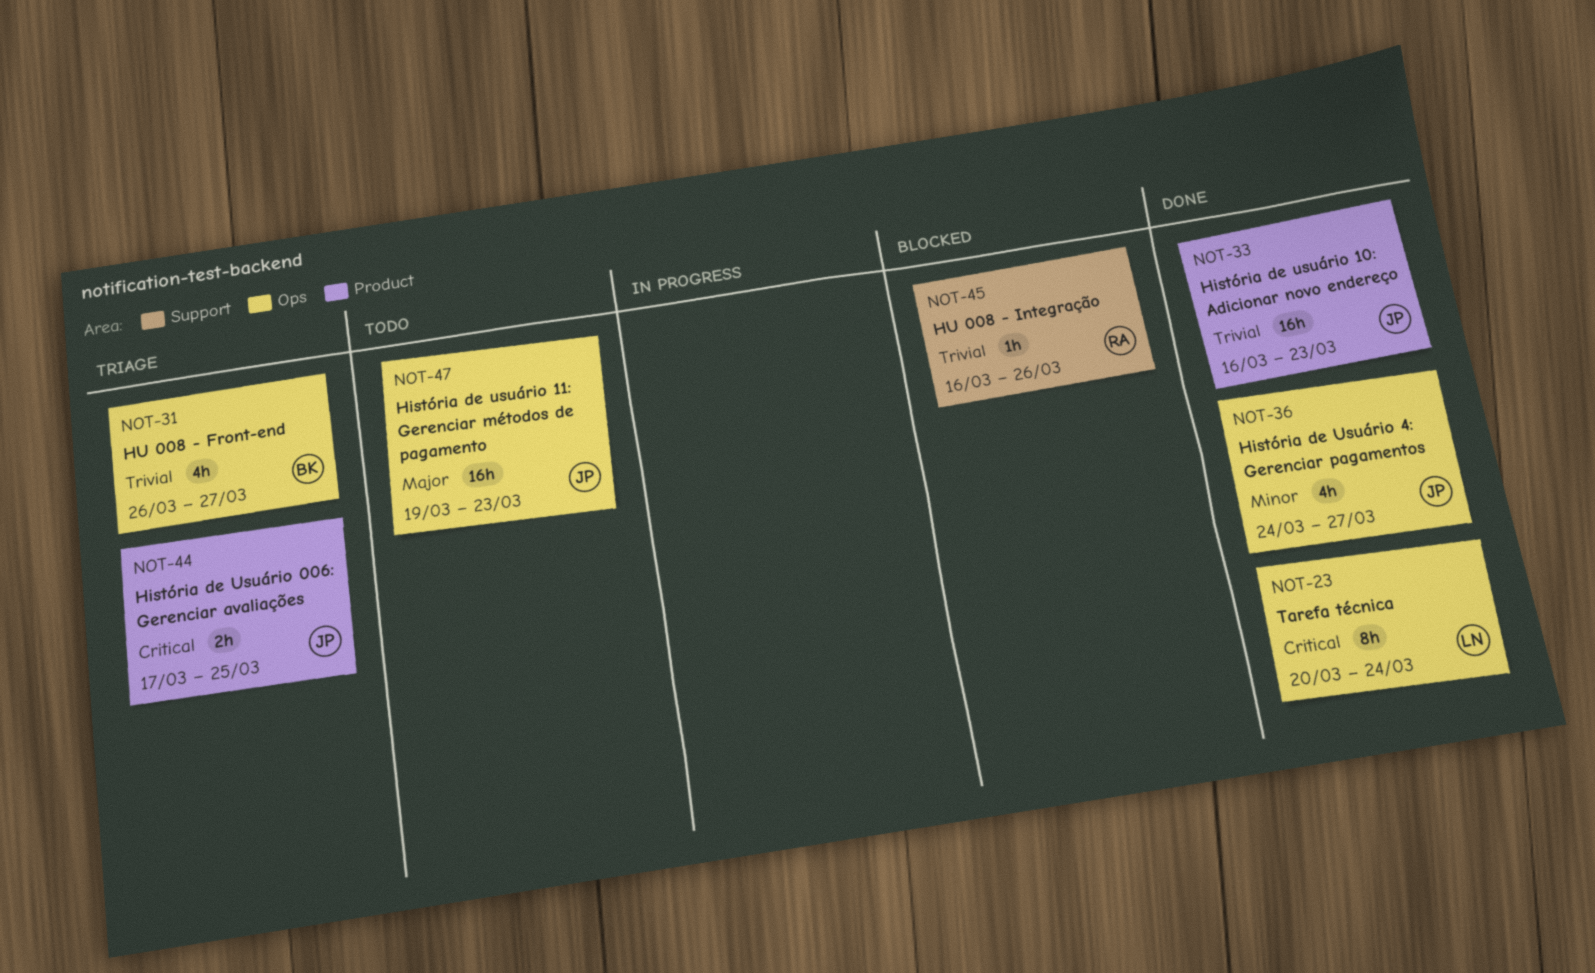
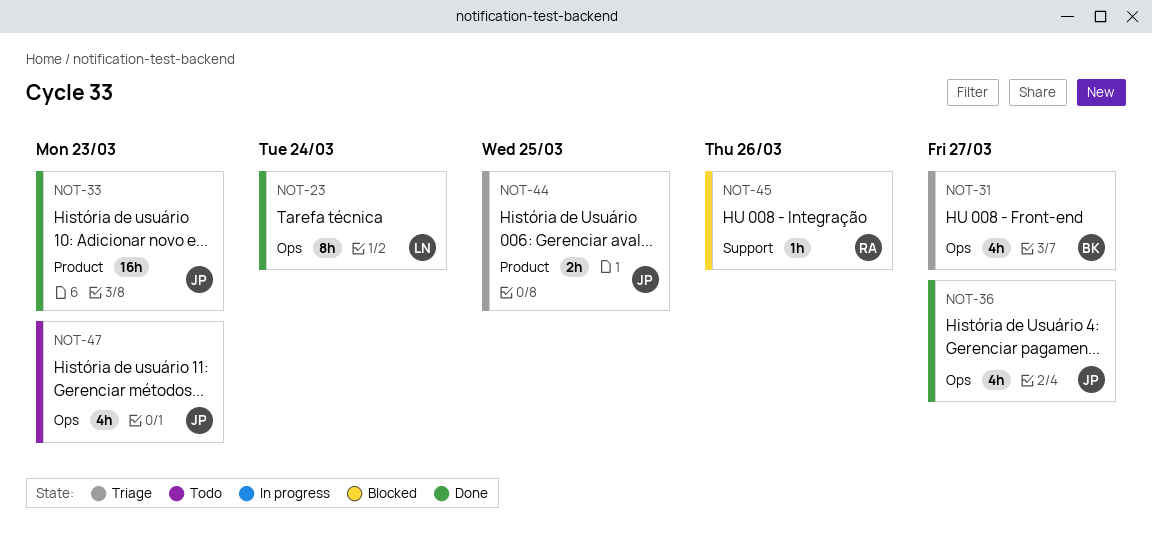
NOT-47, estimate: 16h -> 4h

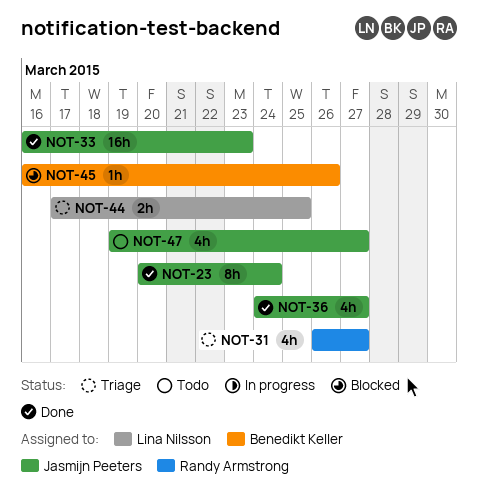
NOT-23, owner: Lina Nilsson -> Jasmijn Peeters
NOT-31, owner: Benedikt Keller -> Randy Armstrong
NOT-44, owner: Jasmijn Peeters -> Lina Nilsson
NOT-45, owner: Randy Armstrong -> Benedikt Keller
NOT-47, due: Mar 23 -> Mar 27

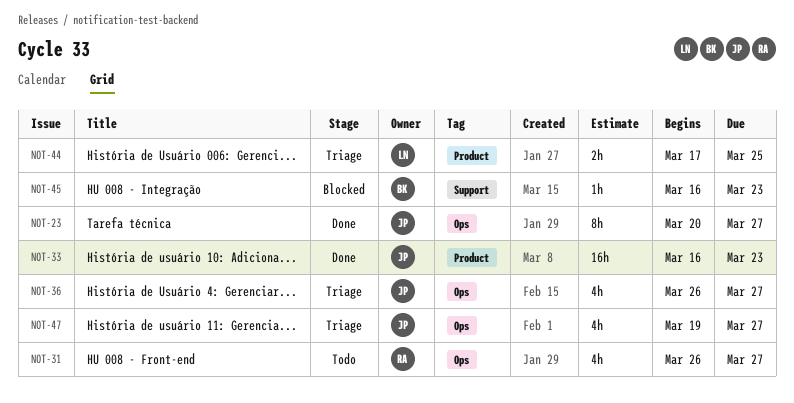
NOT-23, due: Mar 24 -> Mar 27
NOT-31, status: Triage -> Todo
NOT-36, status: Done -> Triage
NOT-36, start: Mar 24 -> Mar 26
NOT-45, due: Mar 26 -> Mar 23
NOT-47, status: Todo -> Triage

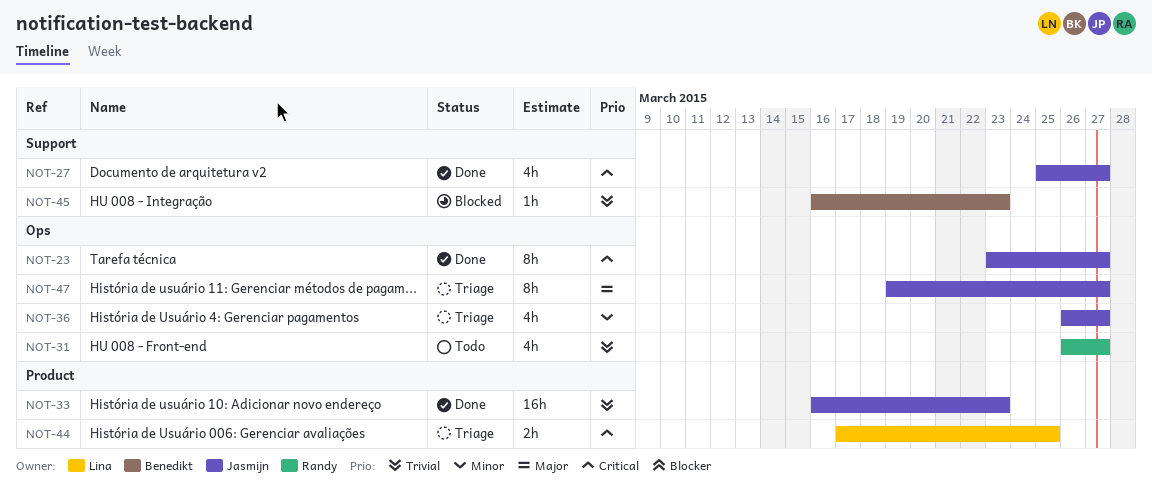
NOT-23, start: Mar 20 -> Mar 23
NOT-27: none -> present
NOT-47, estimate: 4h -> 8h

